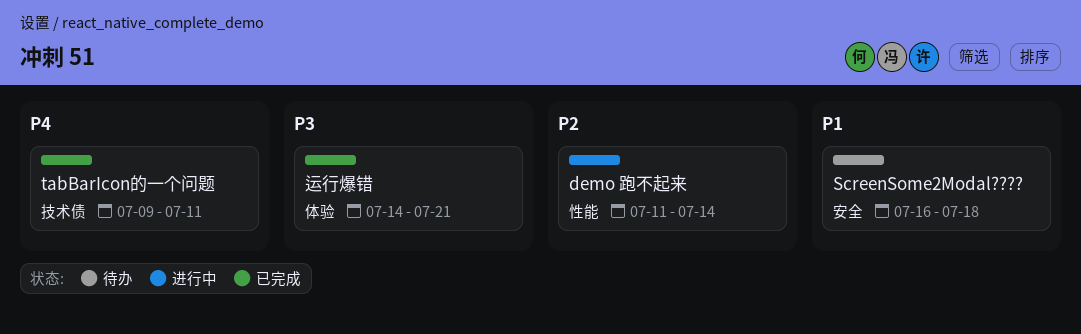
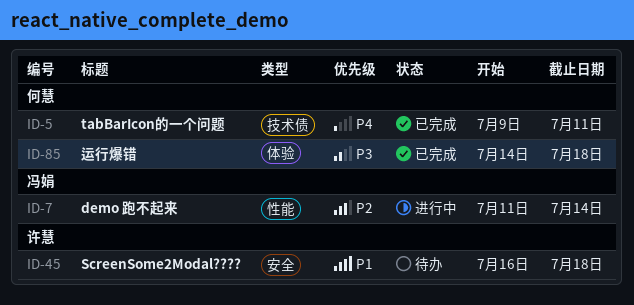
运行爆错, due: Jul 21 -> Jul 18

